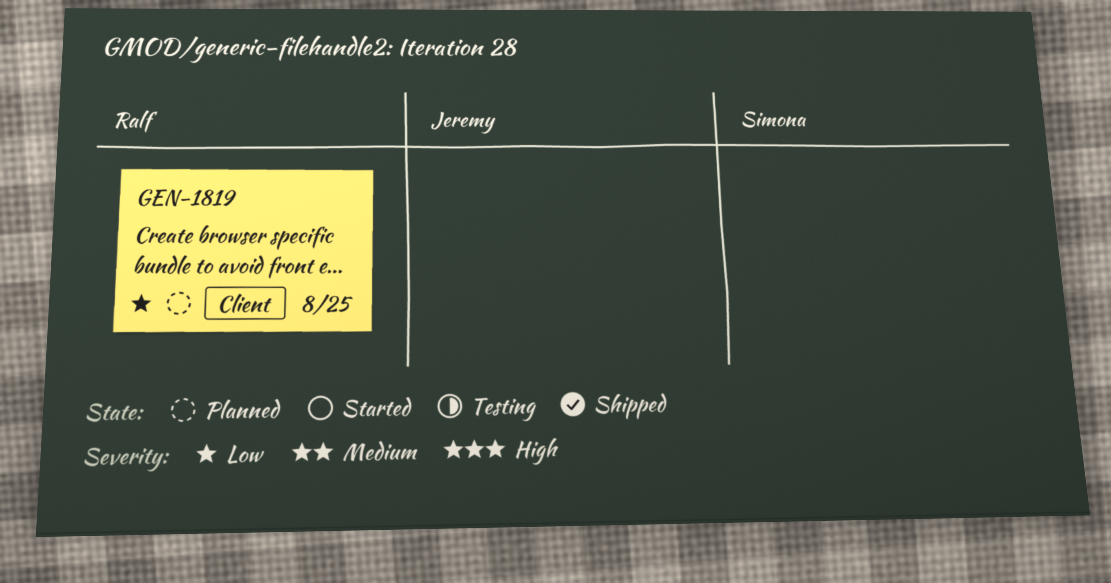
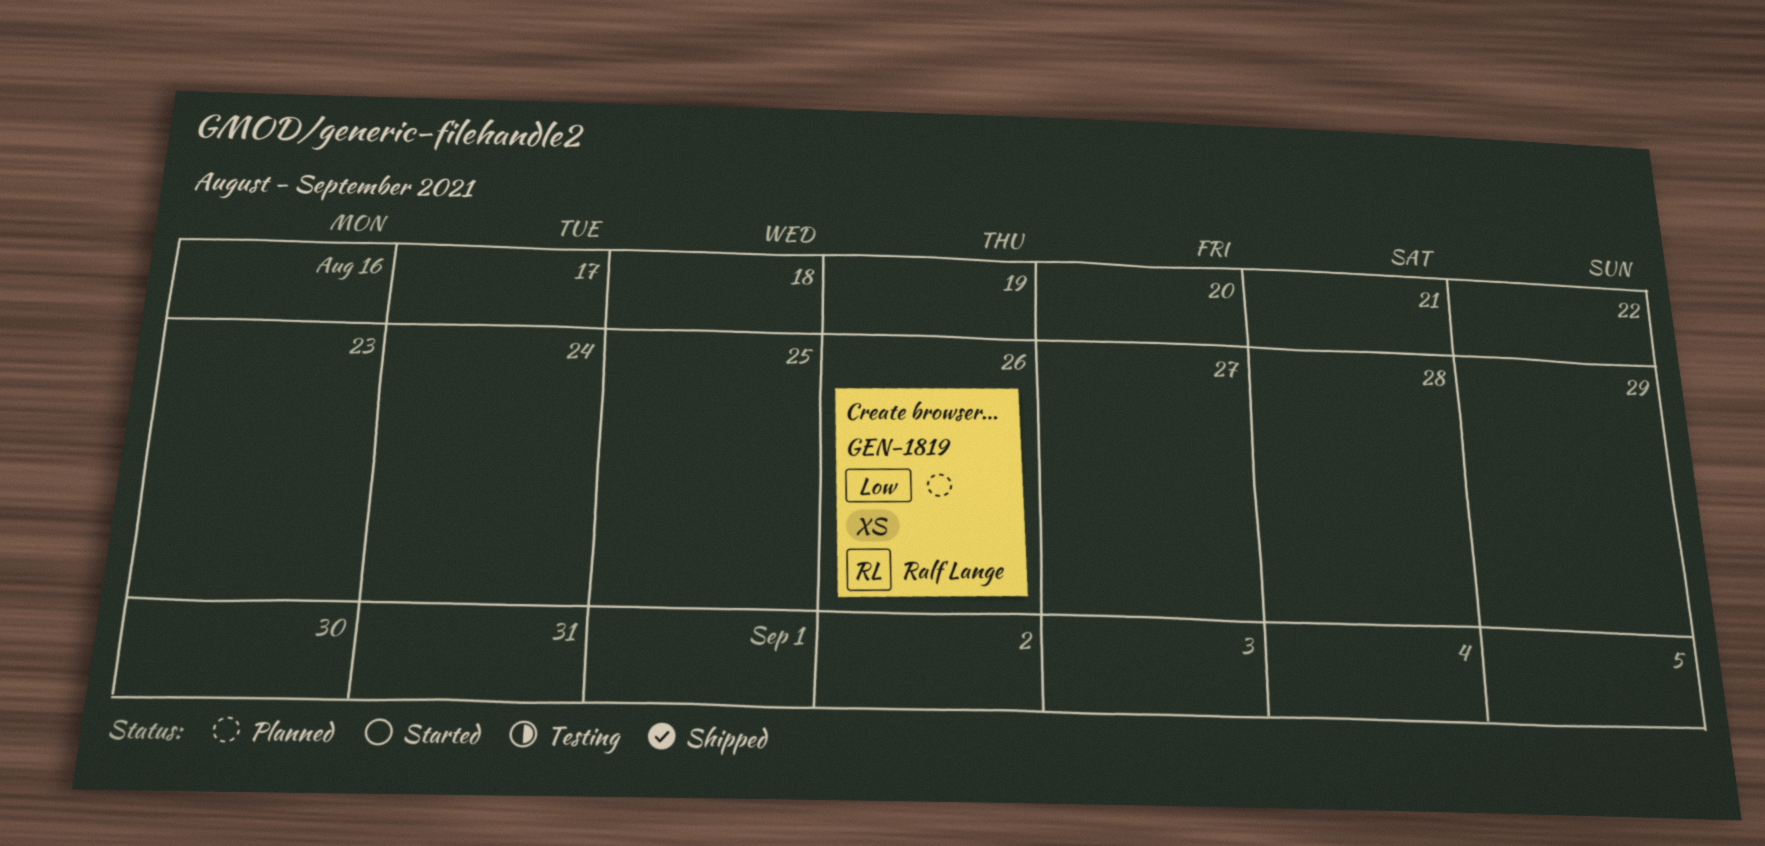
GEN-1819, due: Aug 25 -> Aug 26

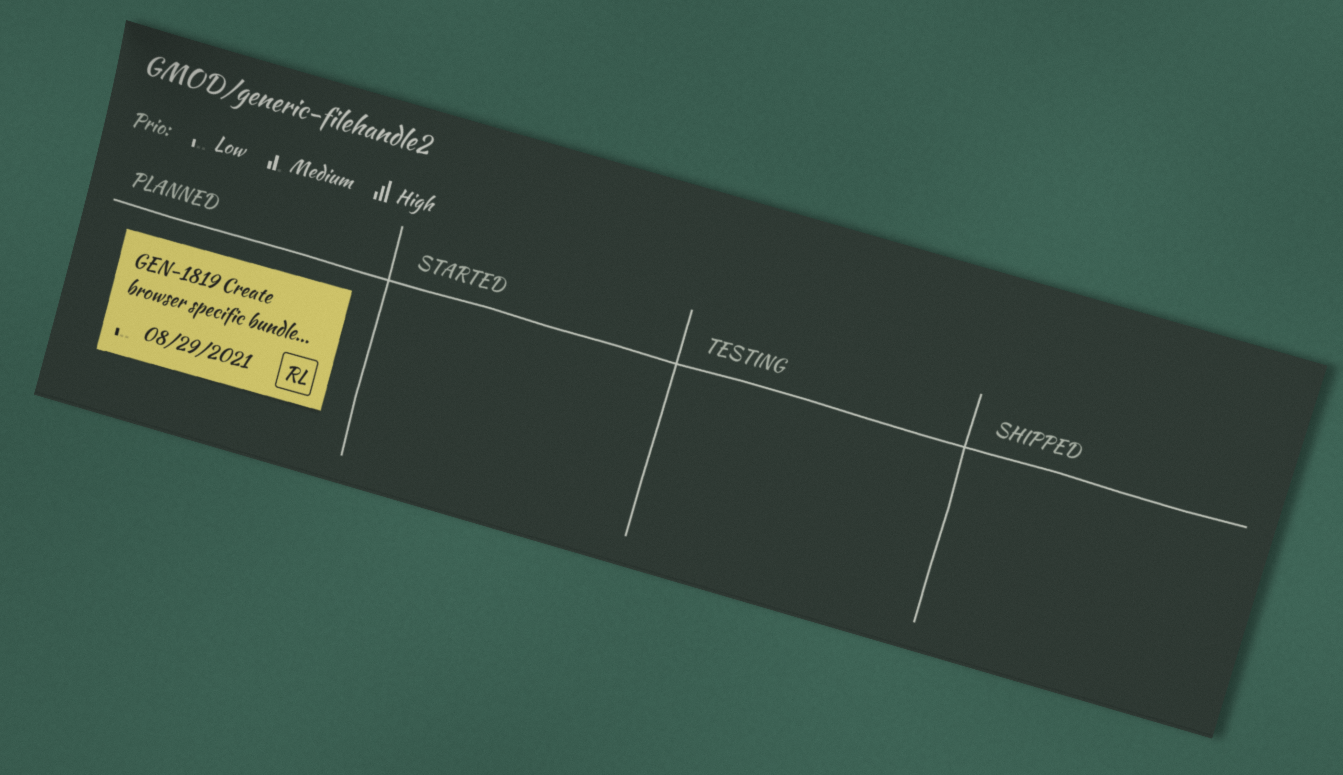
GEN-1819, due: Aug 26 -> Aug 29

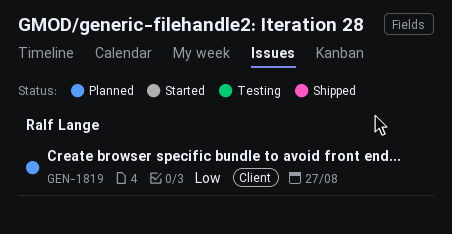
GEN-1819, due: Aug 29 -> Aug 27

